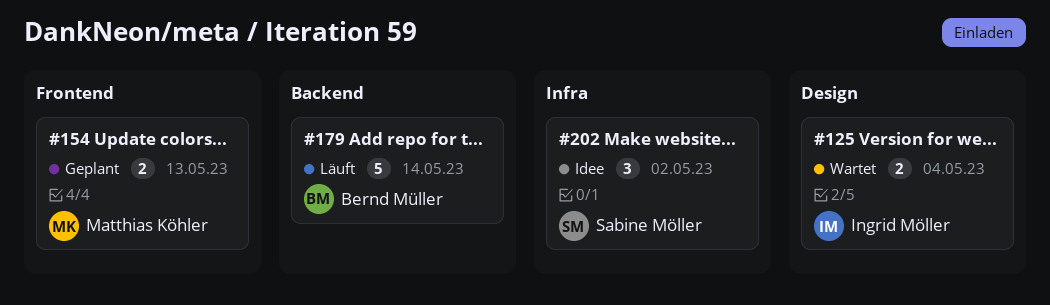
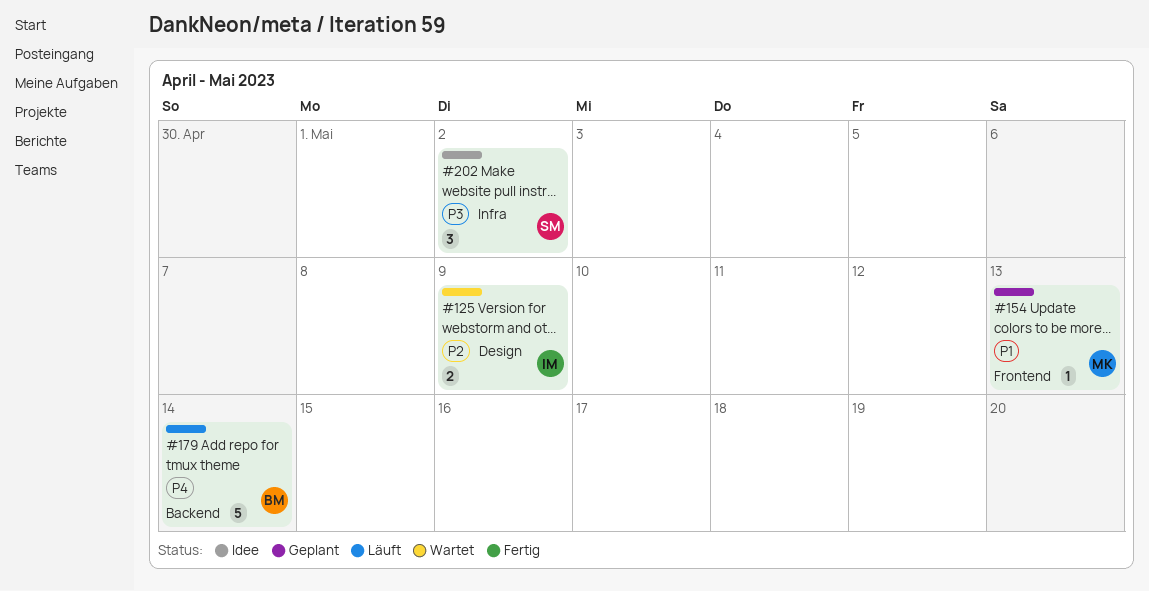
#125, due: May 4 -> May 9
#154, estimate: 2 -> 1

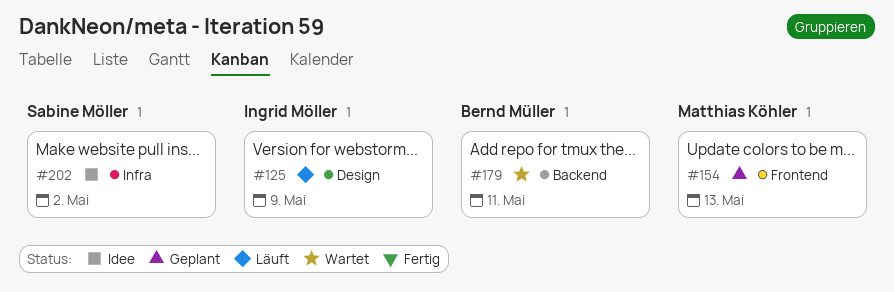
#125, status: Wartet -> Läuft
#179, status: Läuft -> Wartet
#179, due: May 14 -> May 11

